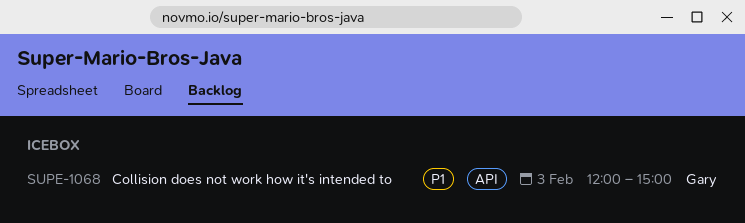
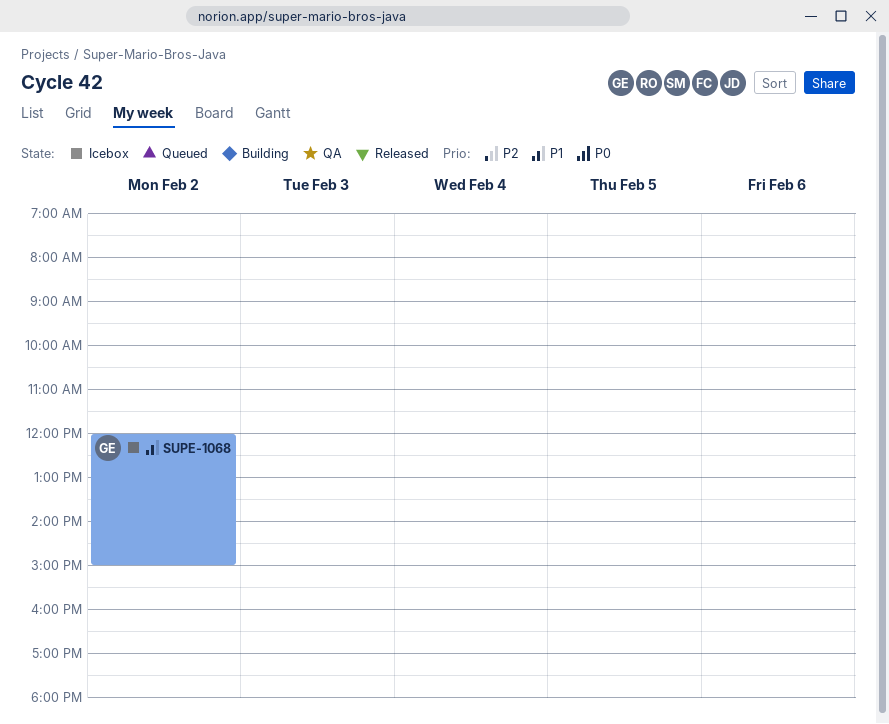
SUPE-1068, day: Feb 3 -> Feb 2

